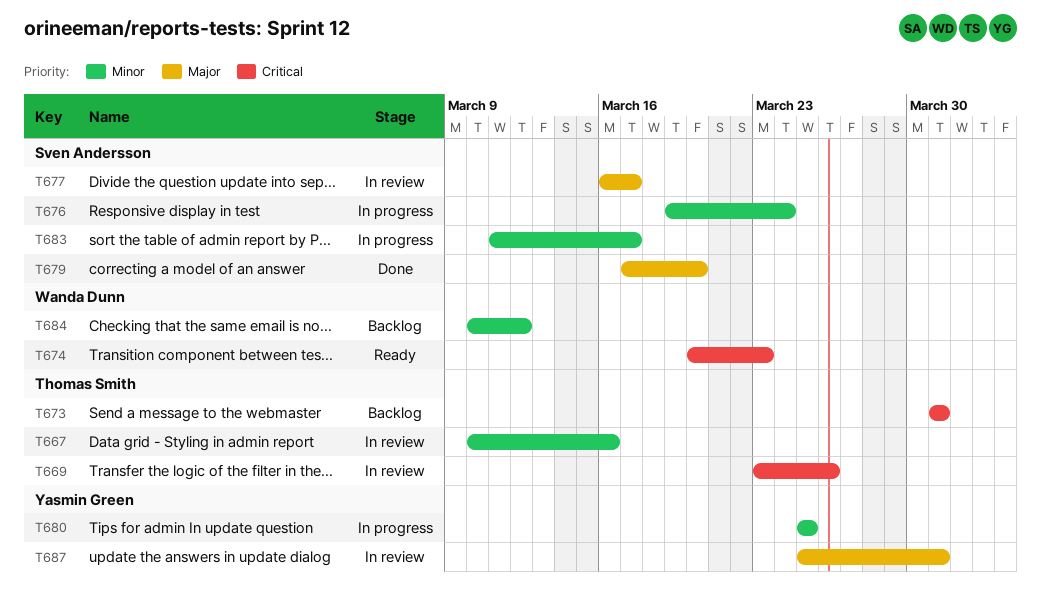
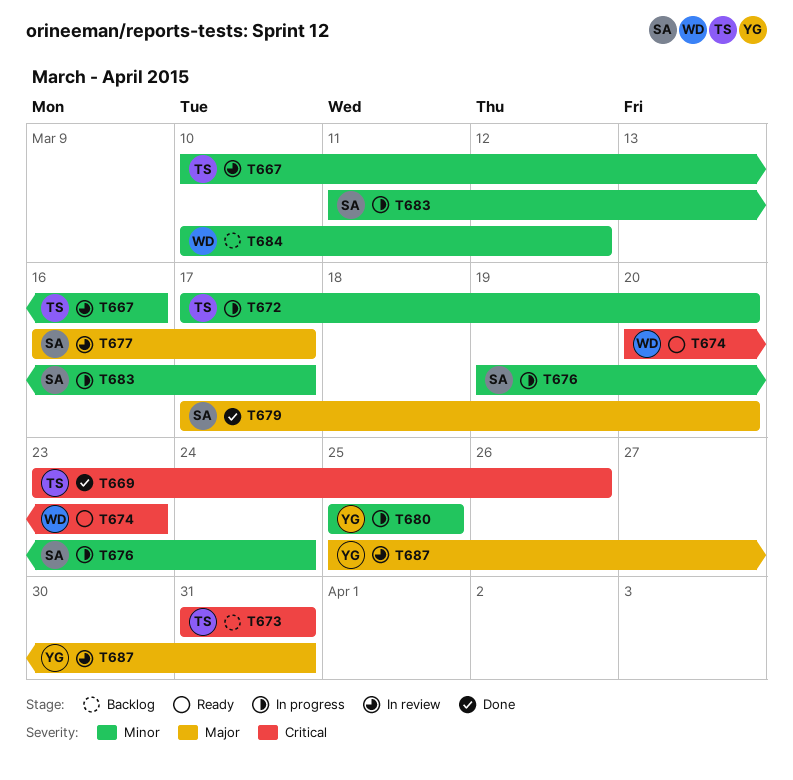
T669, status: In review -> Done
T672: none -> present

